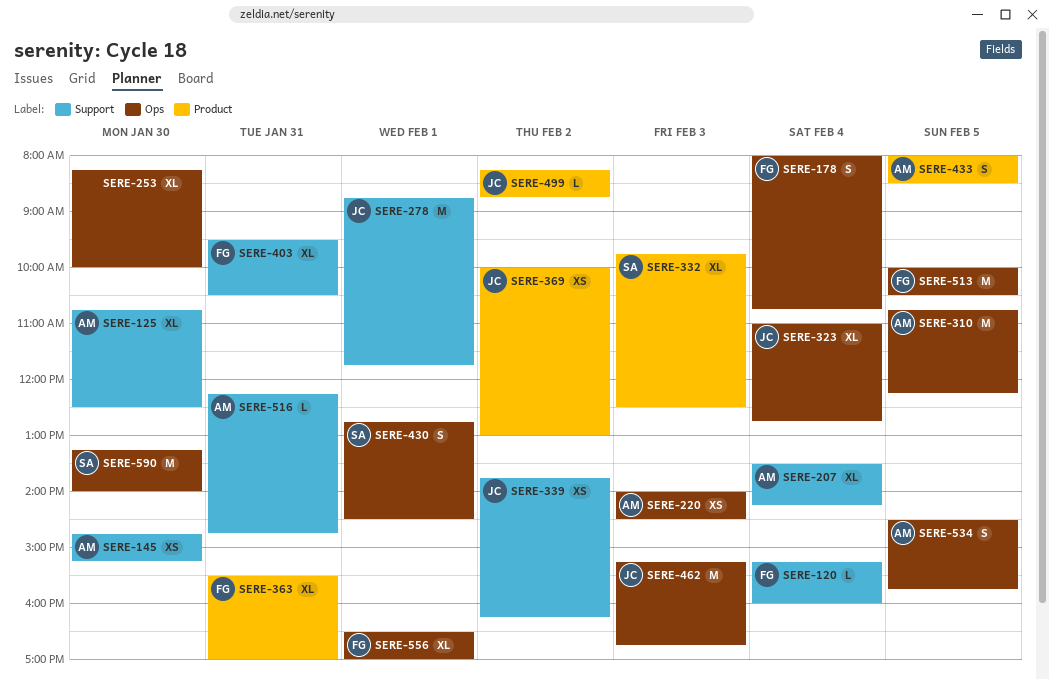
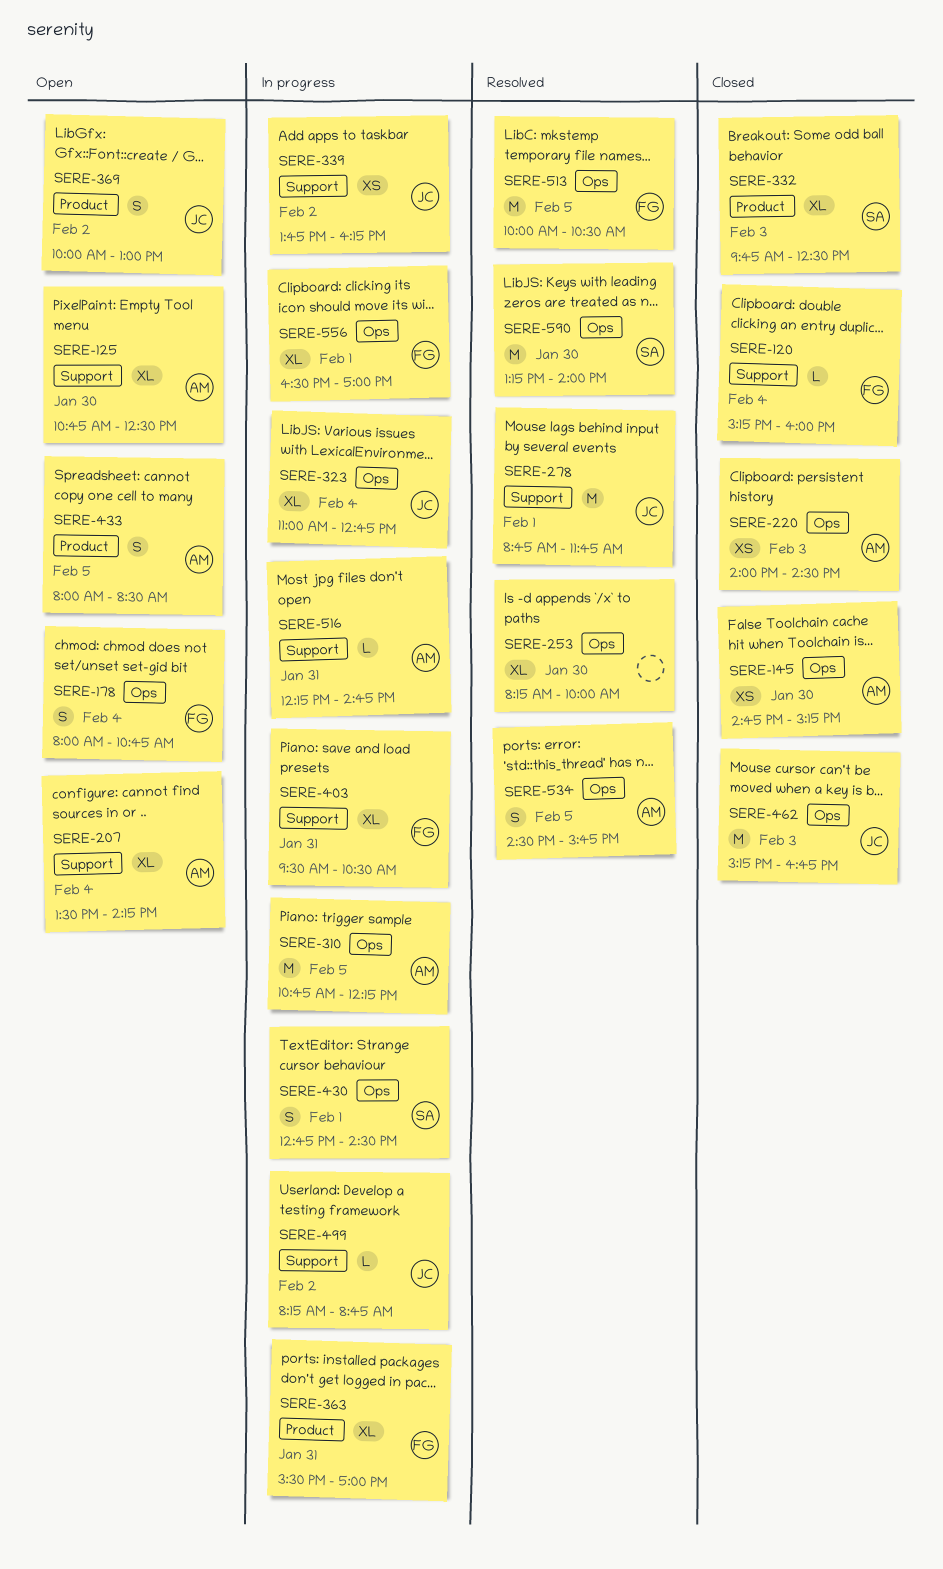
SERE-145, label: Support -> Ops
SERE-369, estimate: XS -> S
SERE-499, label: Product -> Support

